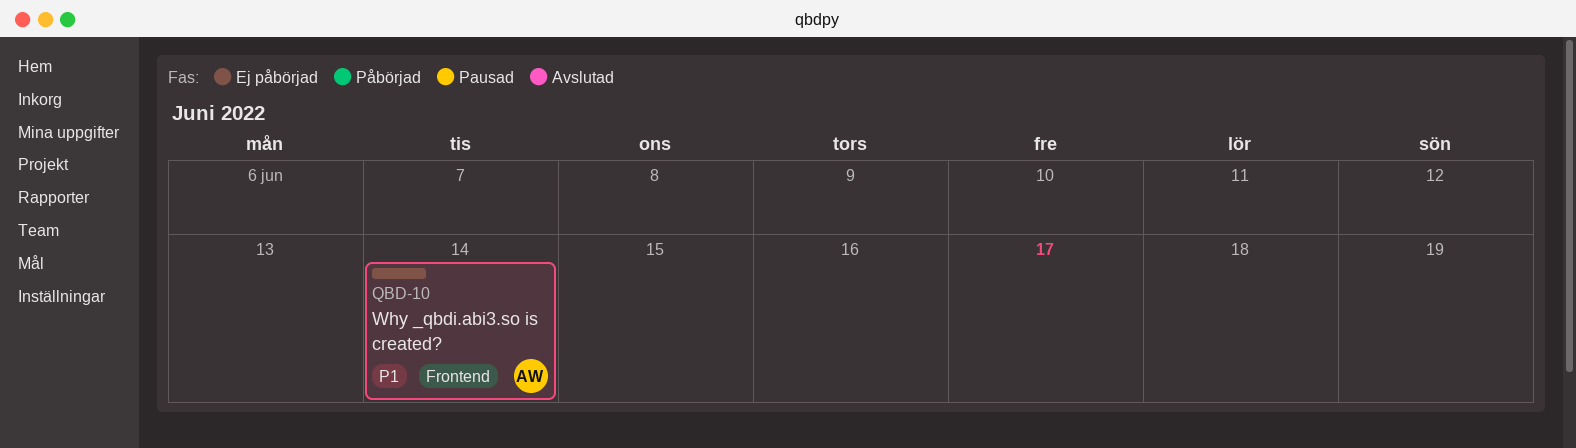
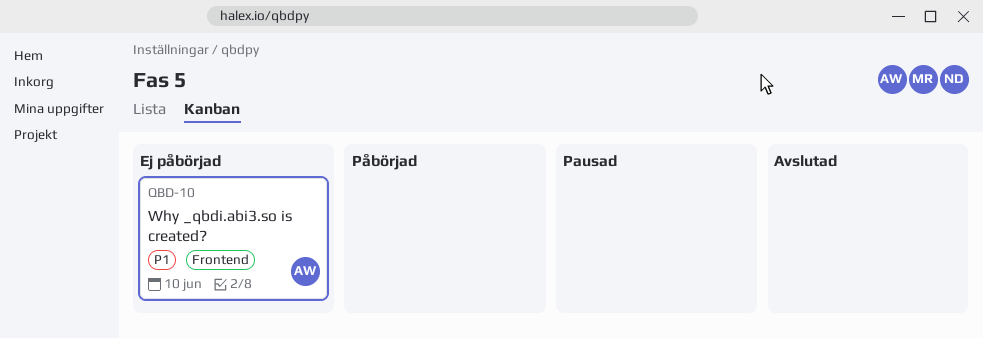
QBD-10, due: Jun 14 -> Jun 10

